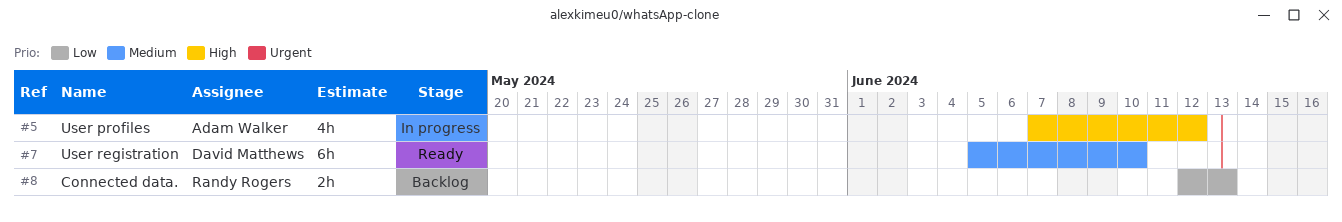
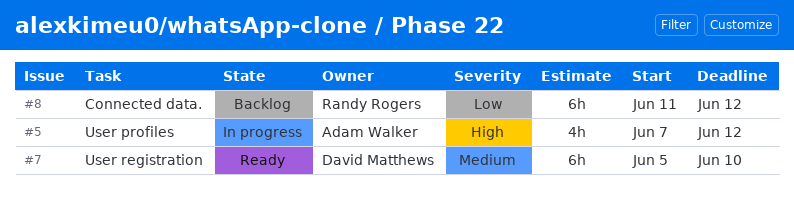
#8, estimate: 2h -> 6h
#8, start: Jun 12 -> Jun 11
#8, due: Jun 13 -> Jun 12

